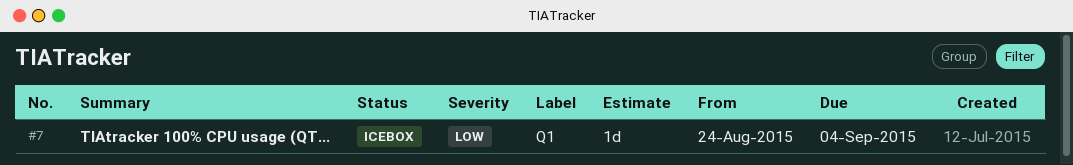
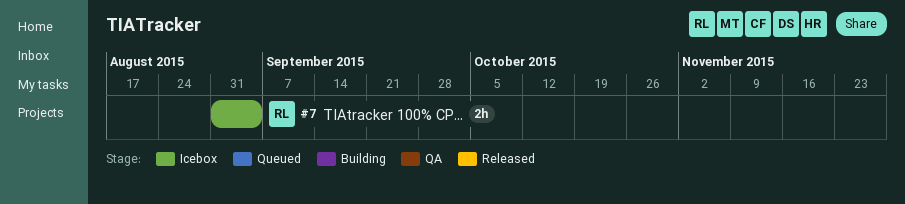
#7, estimate: 1d -> 2h
#7, start: Aug 24 -> Aug 31

